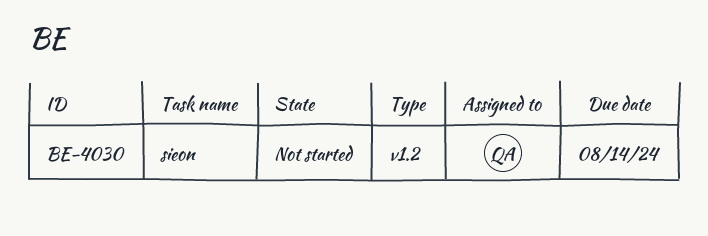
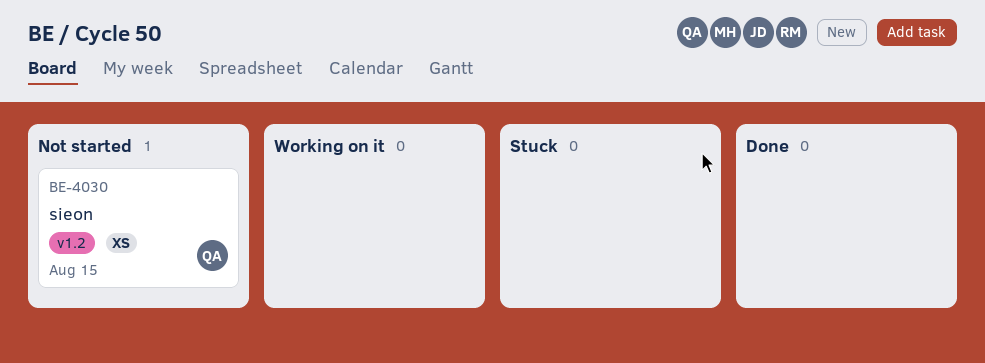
BE-4030, due: Aug 14 -> Aug 15

